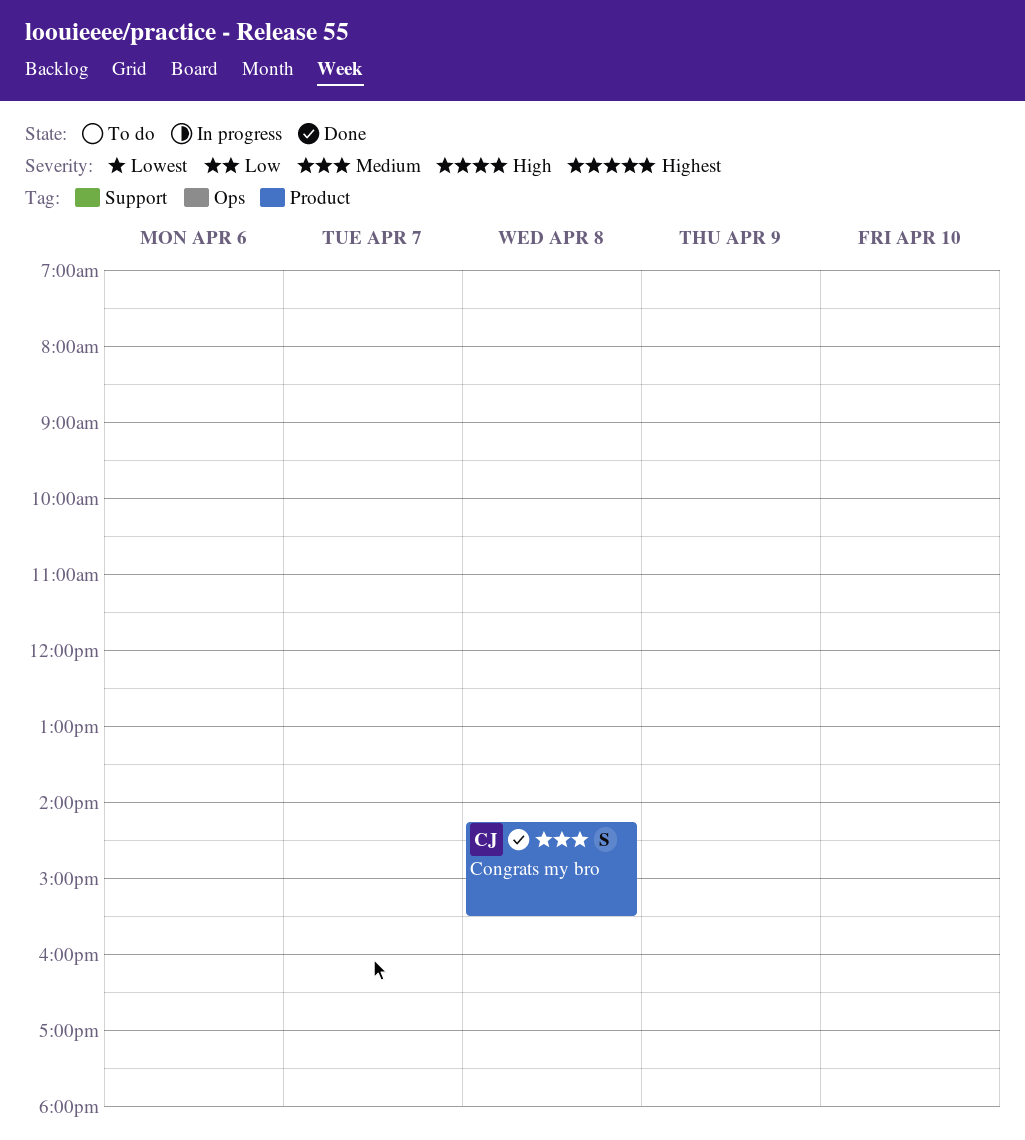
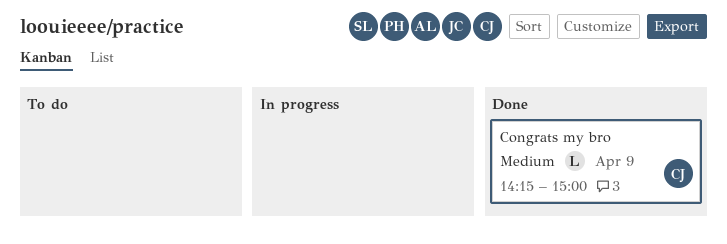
Congrats my bro, estimate: S -> L
Congrats my bro, day: Apr 8 -> Apr 9
Congrats my bro, ends: 15:30 -> 15:00

